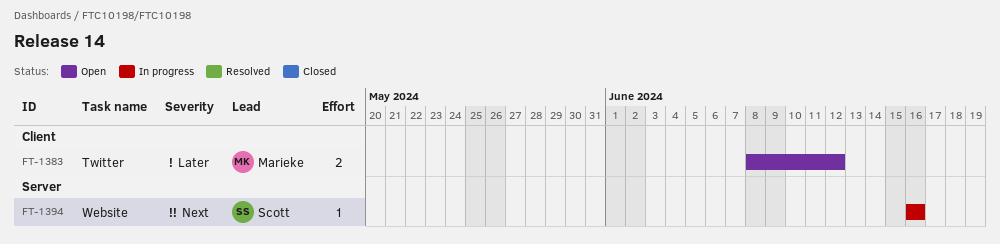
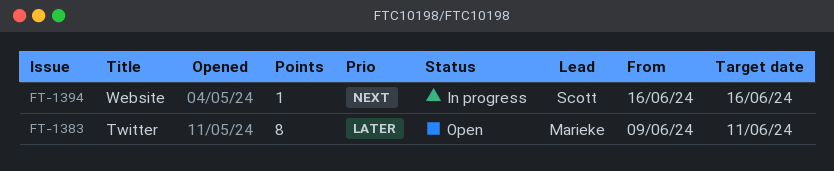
FT-1383, estimate: 2 -> 8
FT-1383, start: Jun 8 -> Jun 9
FT-1383, due: Jun 12 -> Jun 11

